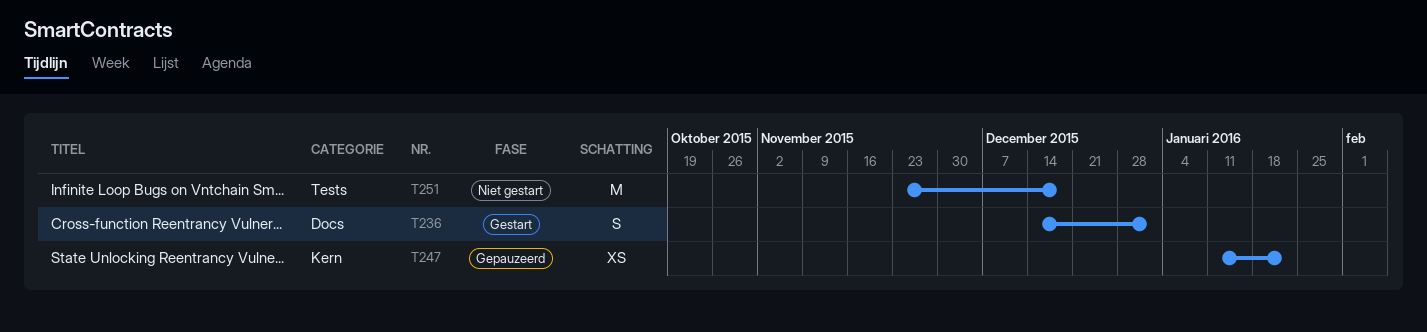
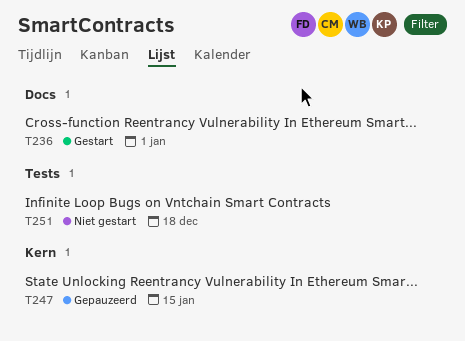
T247, due: Jan 22 -> Jan 15

